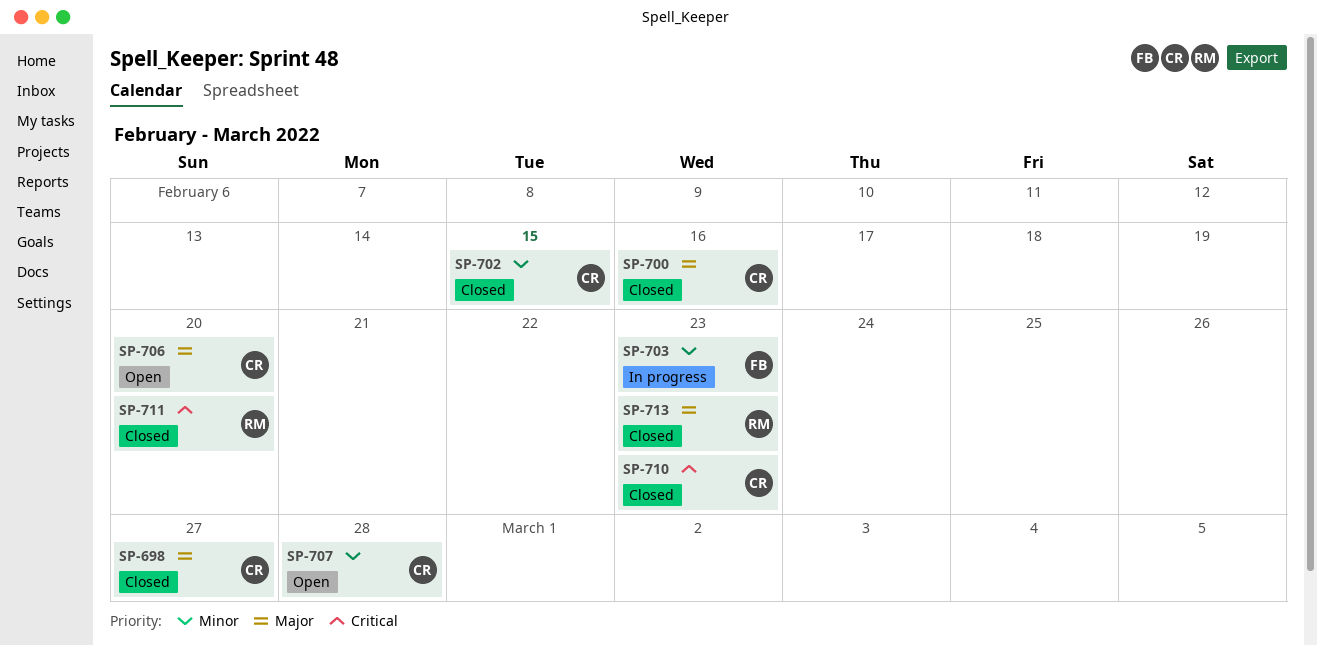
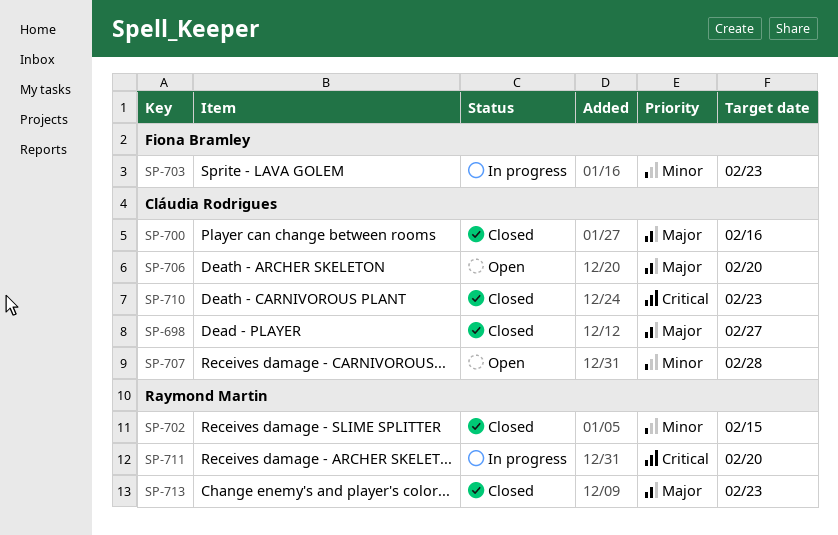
SP-702, owner: Cláudia Rodrigues -> Raymond Martin
SP-711, status: Closed -> In progress

